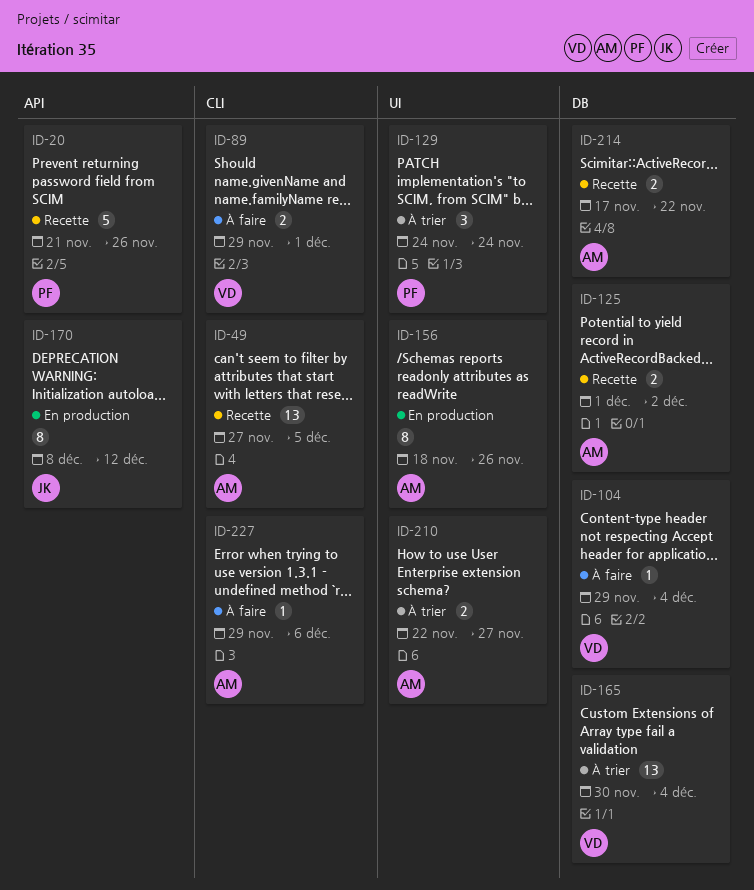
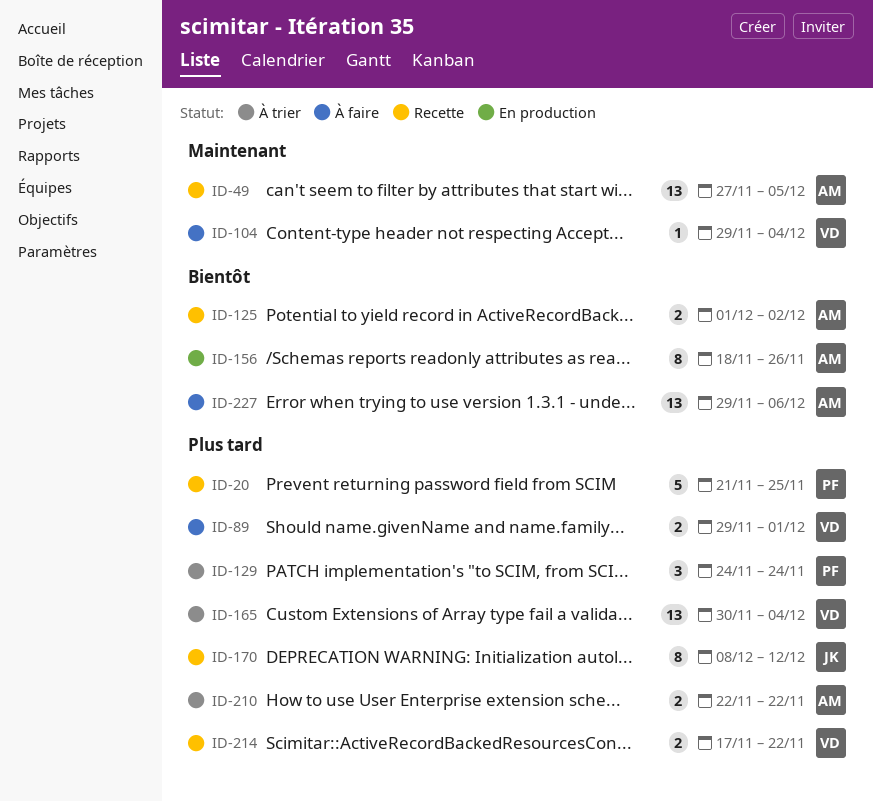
ID-20, due: Nov 26 -> Nov 25
ID-170, status: En production -> Recette
ID-210, due: Nov 27 -> Nov 22
ID-214, owner: AM -> VD
ID-227, estimate: 1 -> 13

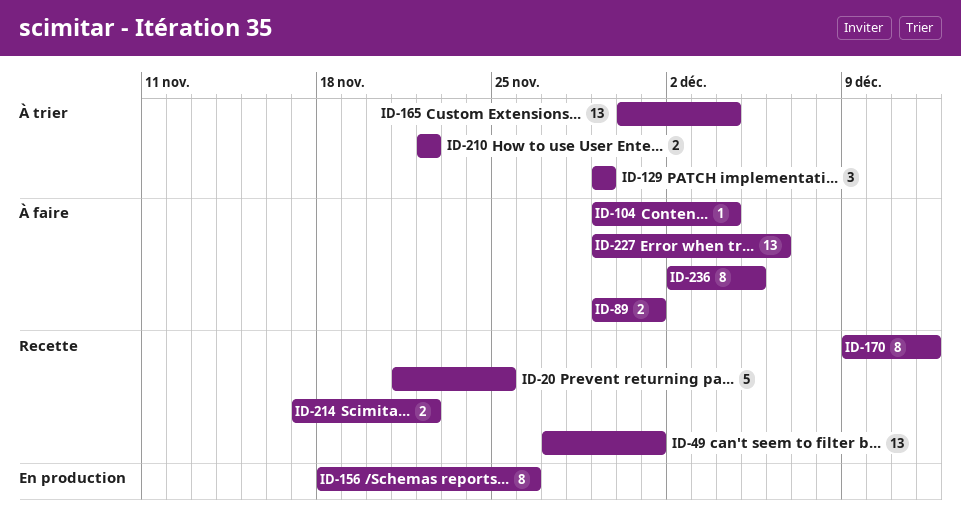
ID-49, due: Dec 5 -> Dec 1
ID-125: present -> none
ID-129, start: Nov 24 -> Nov 29
ID-129, due: Nov 24 -> Nov 29
ID-170, start: Dec 8 -> Dec 9
ID-236: none -> present

